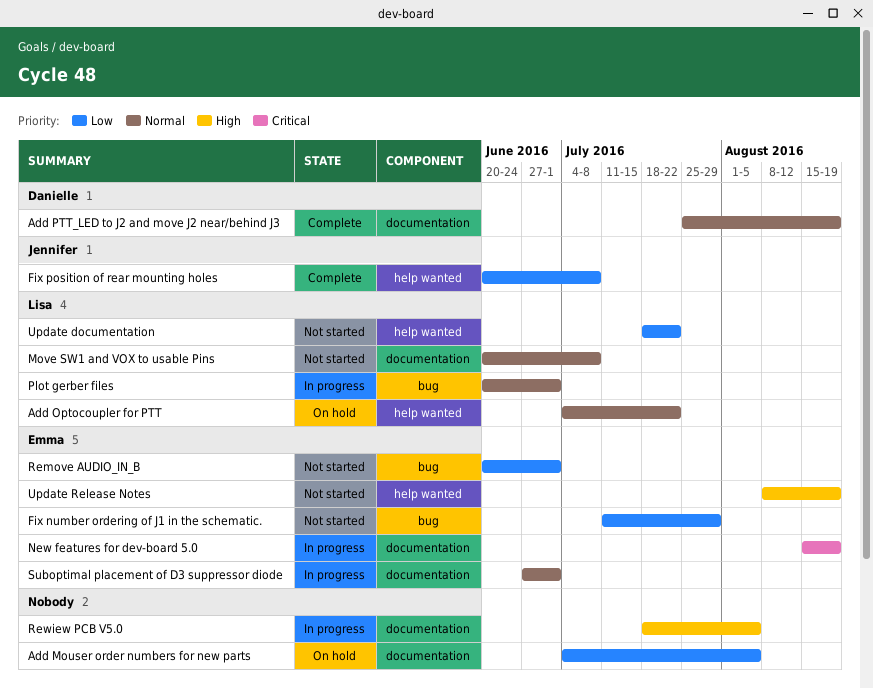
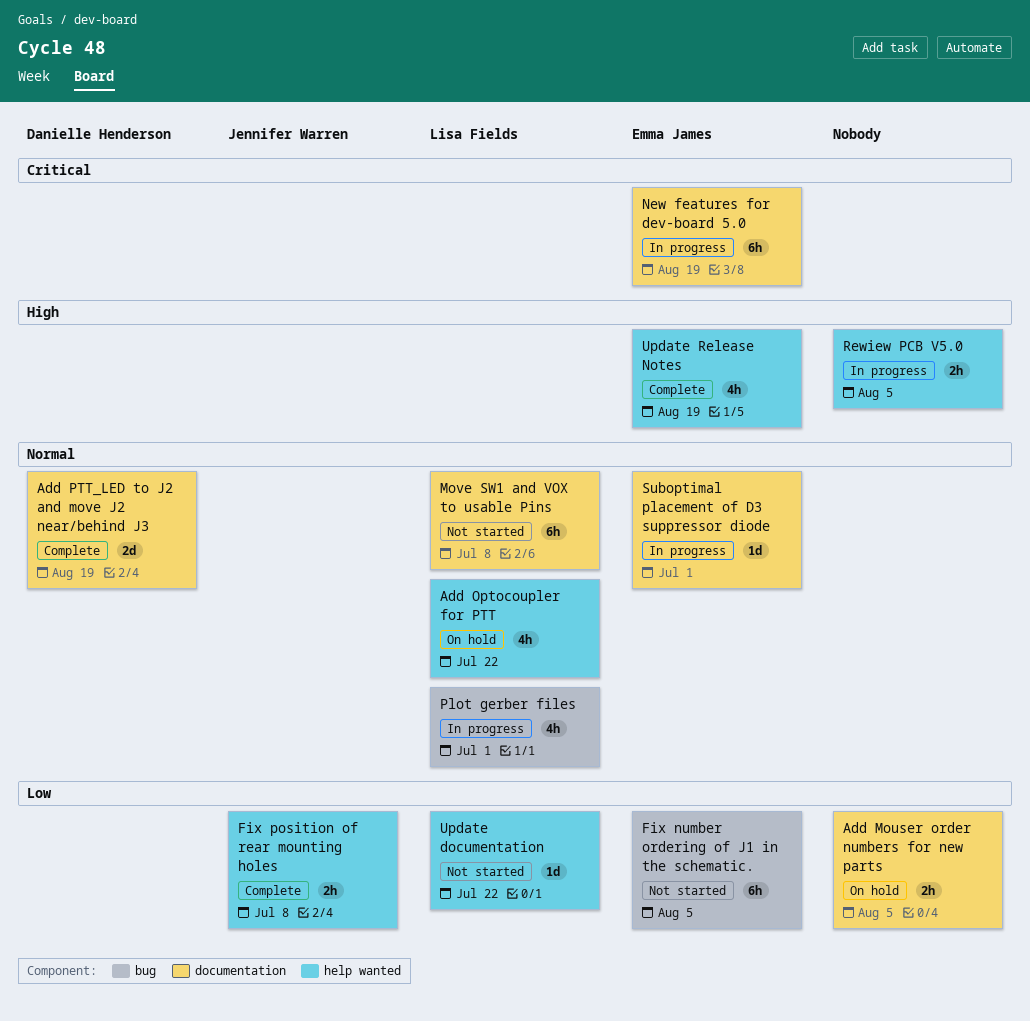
Fix number ordering of J1 in the schematic., due: Jul 29 -> Aug 5
Remove AUDIO_IN_B: present -> none
Rewiew PCB V5.0, label: documentation -> help wanted
Update Release Notes, status: Not started -> Complete

